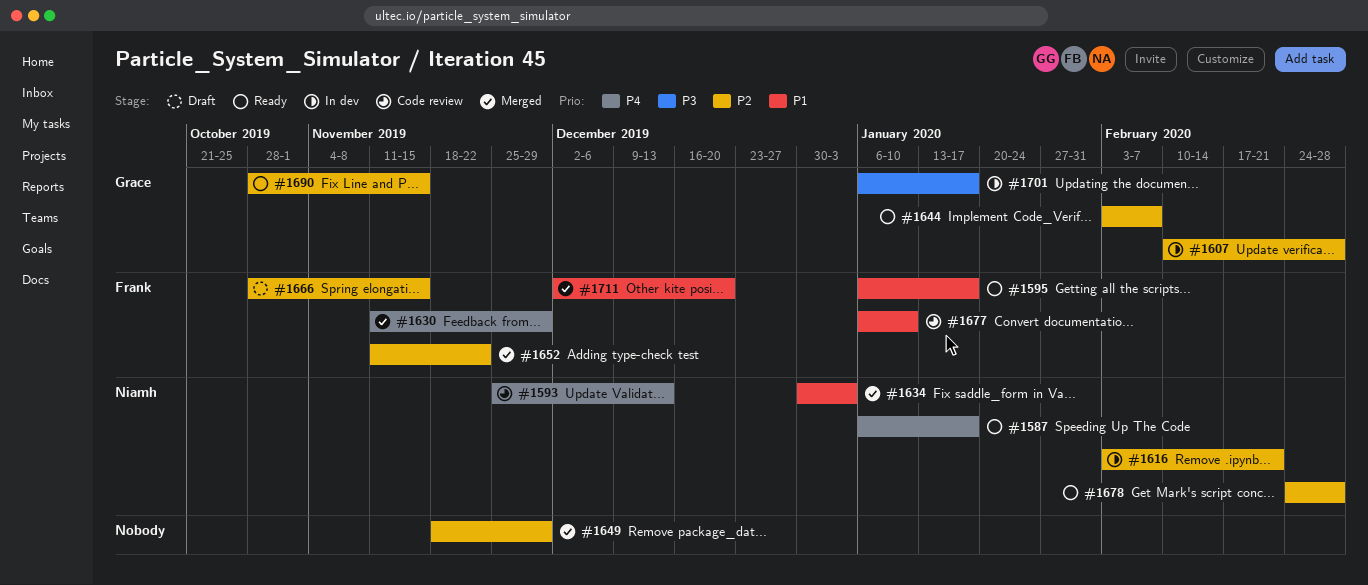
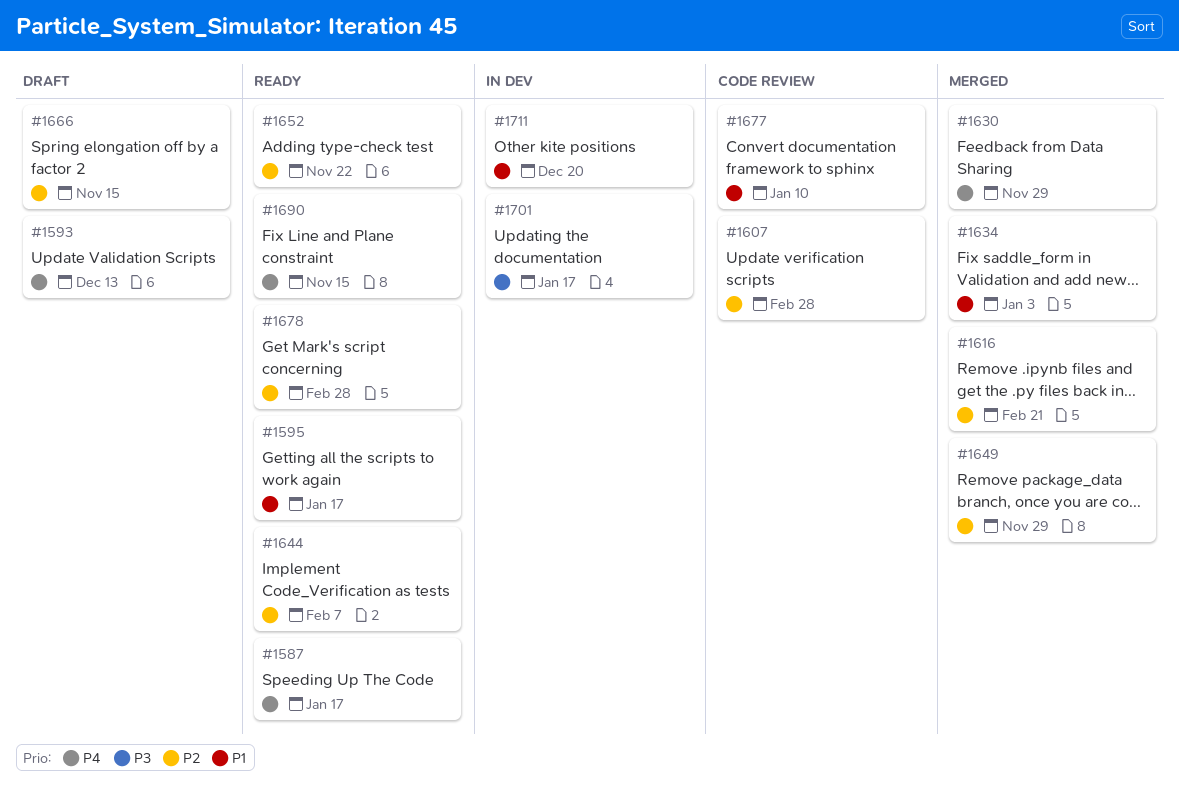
#1593, status: Code review -> Draft
#1607, status: In dev -> Code review
#1616, status: In dev -> Merged
#1652, status: Merged -> Ready
#1690, priority: P2 -> P4
#1711, status: Merged -> In dev

